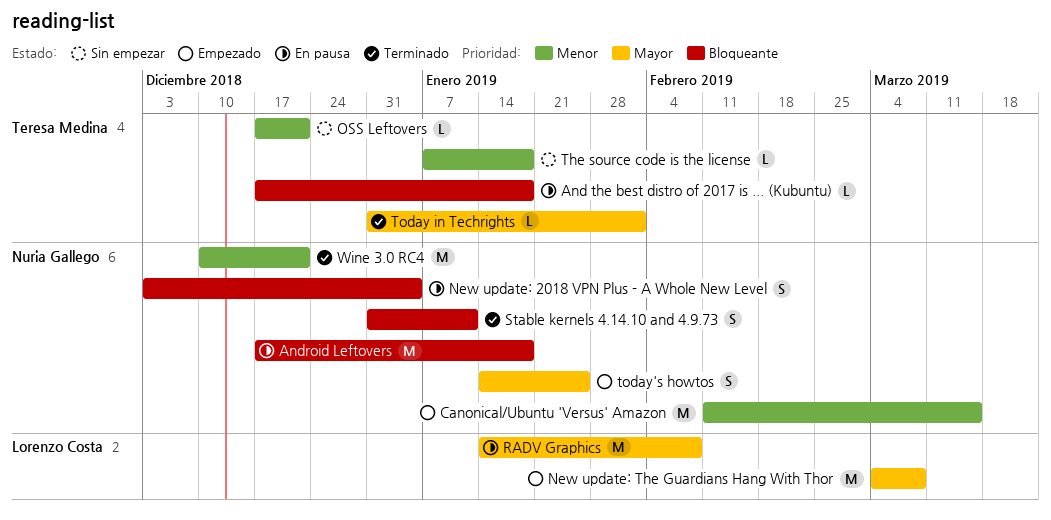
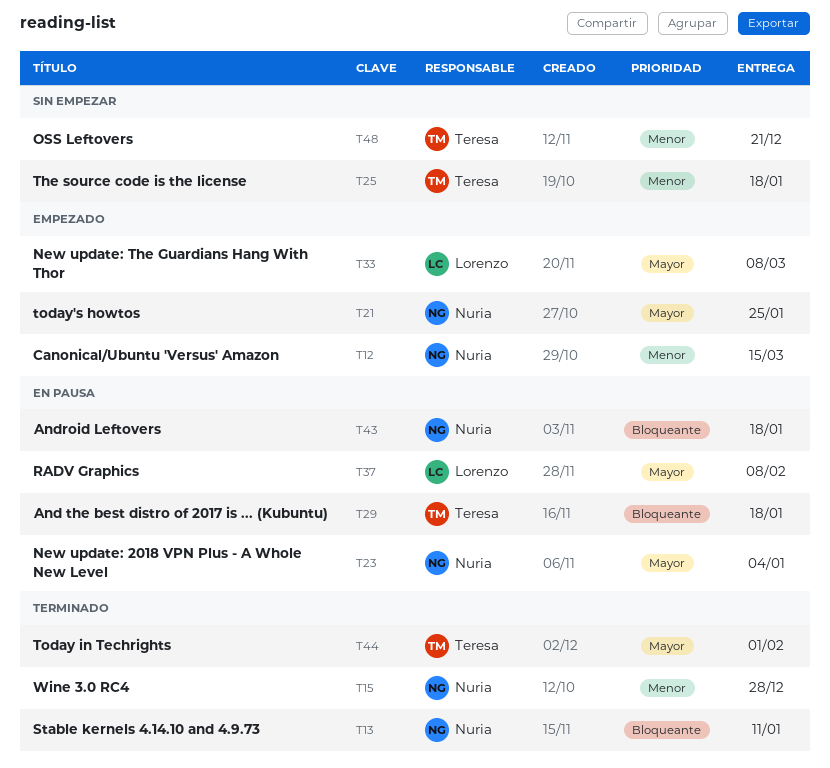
New update: 2018 VPN Plus - A Whole New Level, priority: Bloqueante -> Mayor
Wine 3.0 RC4, due: Dec 21 -> Dec 28

